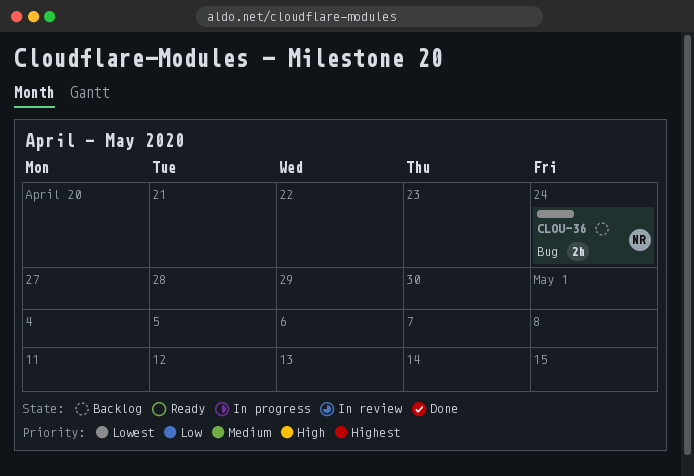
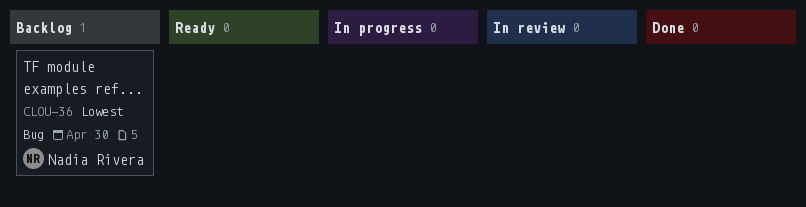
CLOU-36, due: Apr 24 -> Apr 30

